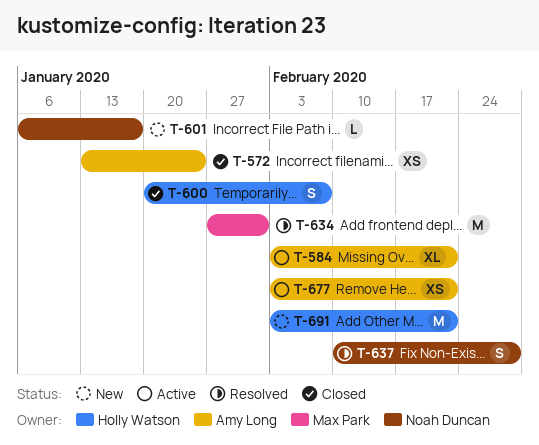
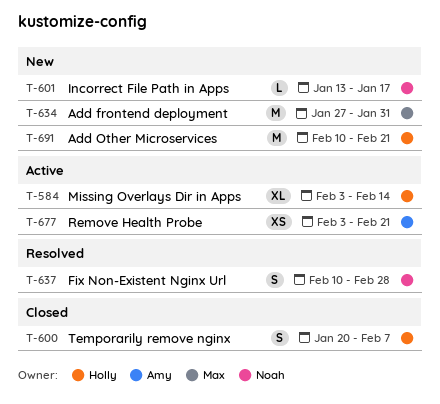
T-572: present -> none
T-584, owner: Amy Long -> Holly Watson
T-584, due: Feb 21 -> Feb 14
T-601, start: Jan 6 -> Jan 13
T-634, status: Resolved -> New
T-691, start: Feb 3 -> Feb 10

